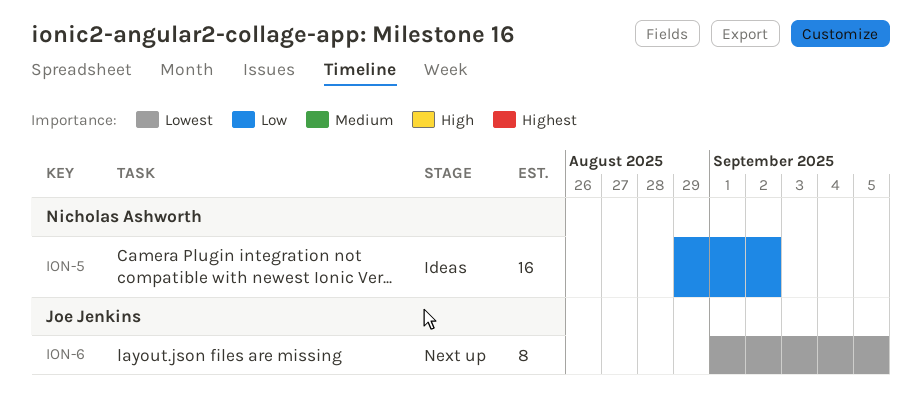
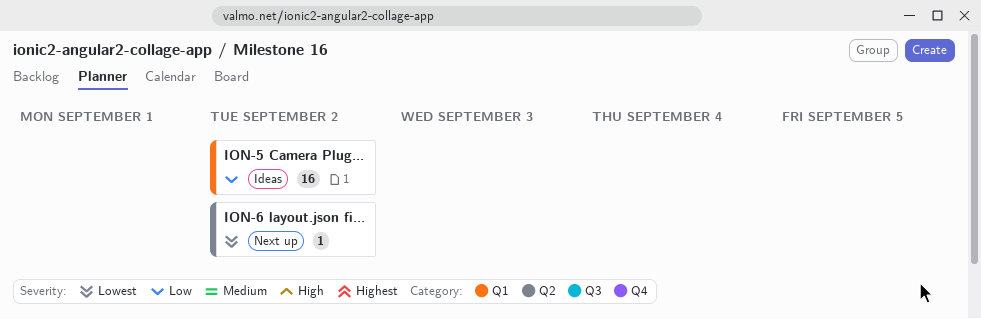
ION-6, estimate: 8 -> 1
ION-6, due: Sep 5 -> Sep 2

